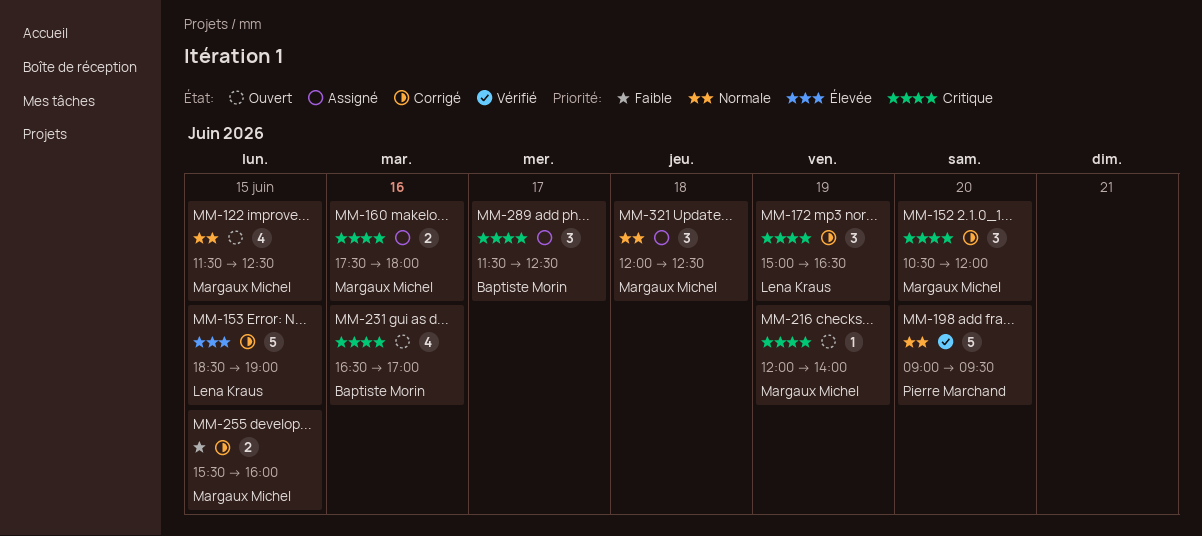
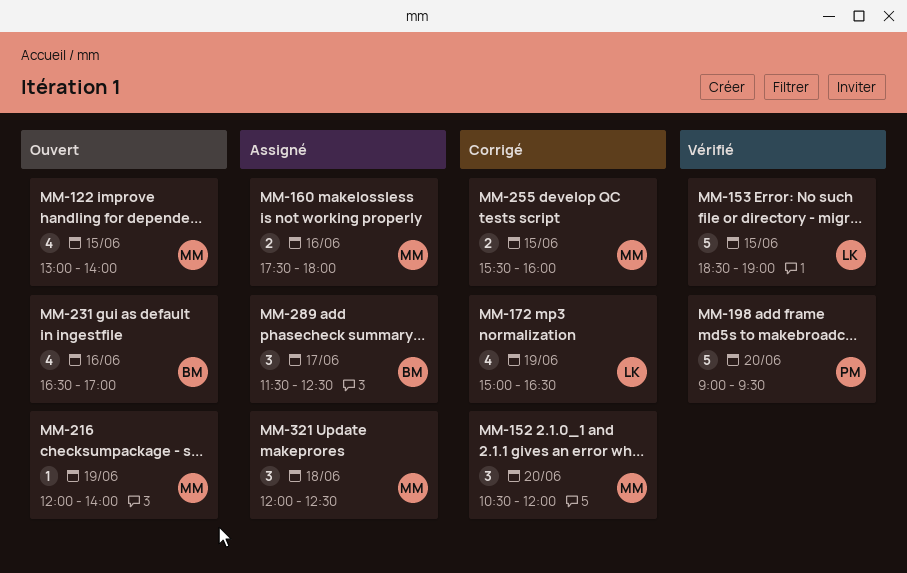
MM-122, begins: 11:30 -> 13:00
MM-122, ends: 12:30 -> 14:00
MM-153, status: Corrigé -> Vérifié
MM-172, estimate: 3 -> 4

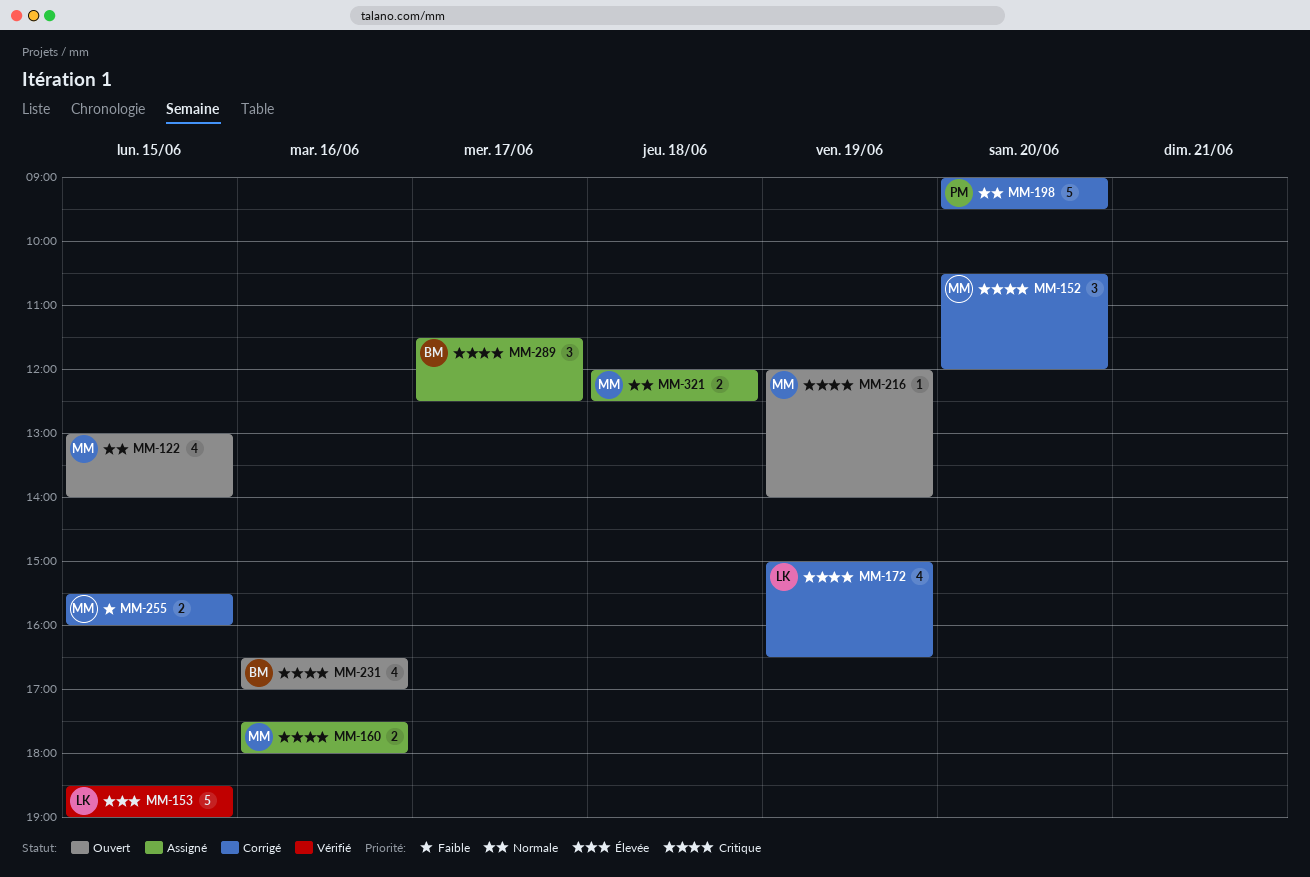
MM-198, status: Vérifié -> Corrigé
MM-321, estimate: 3 -> 2

